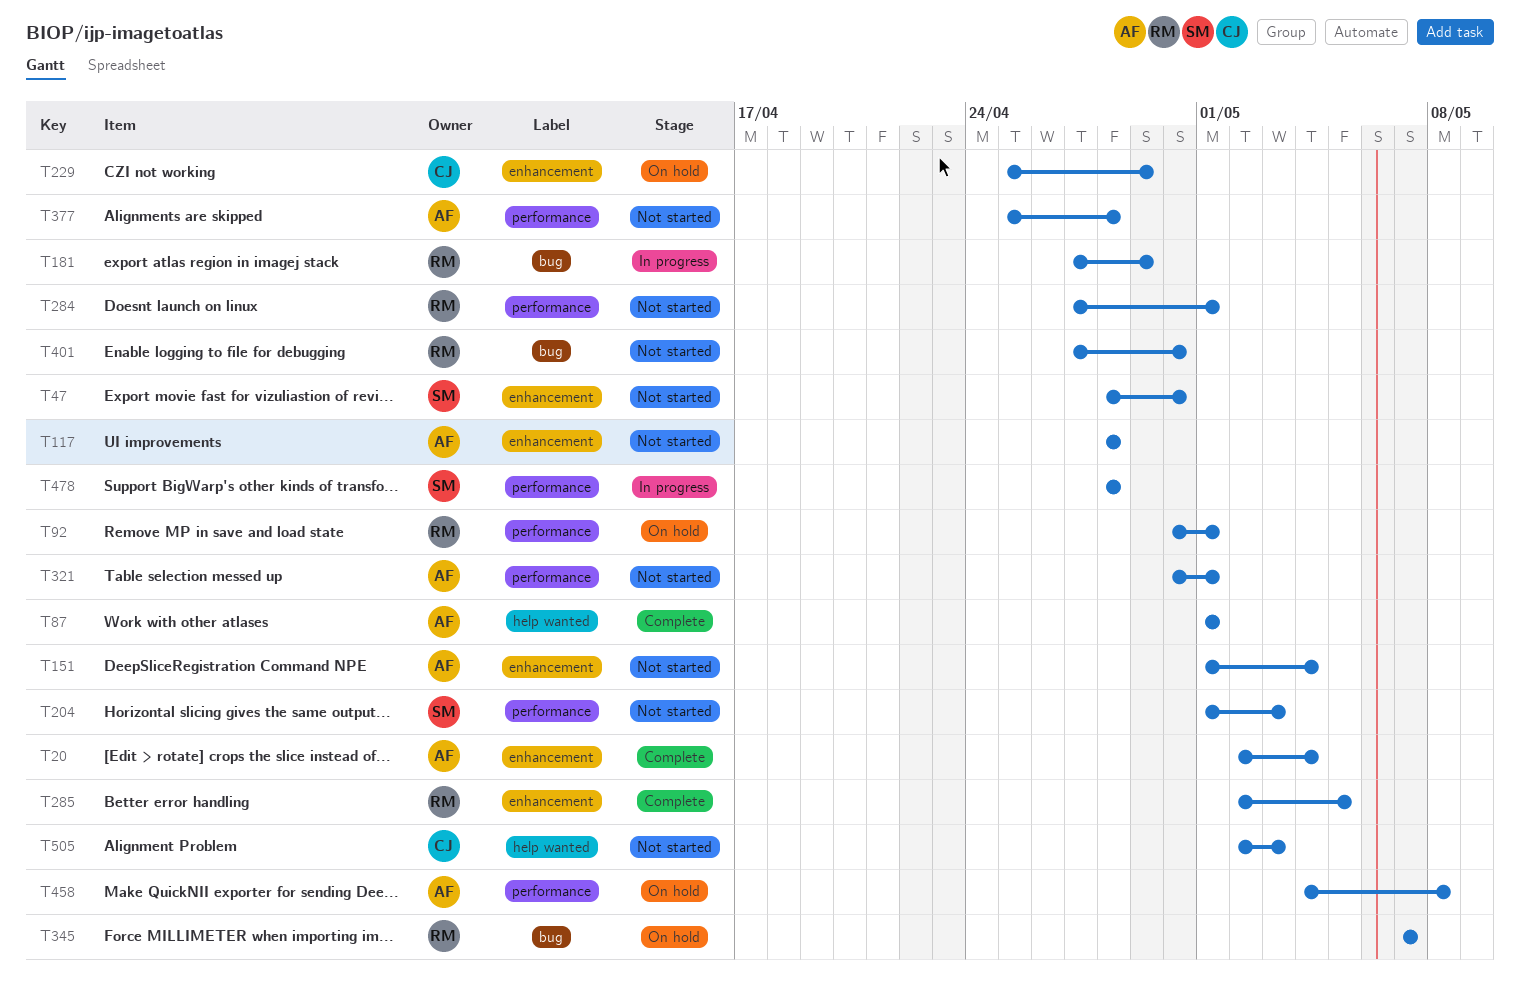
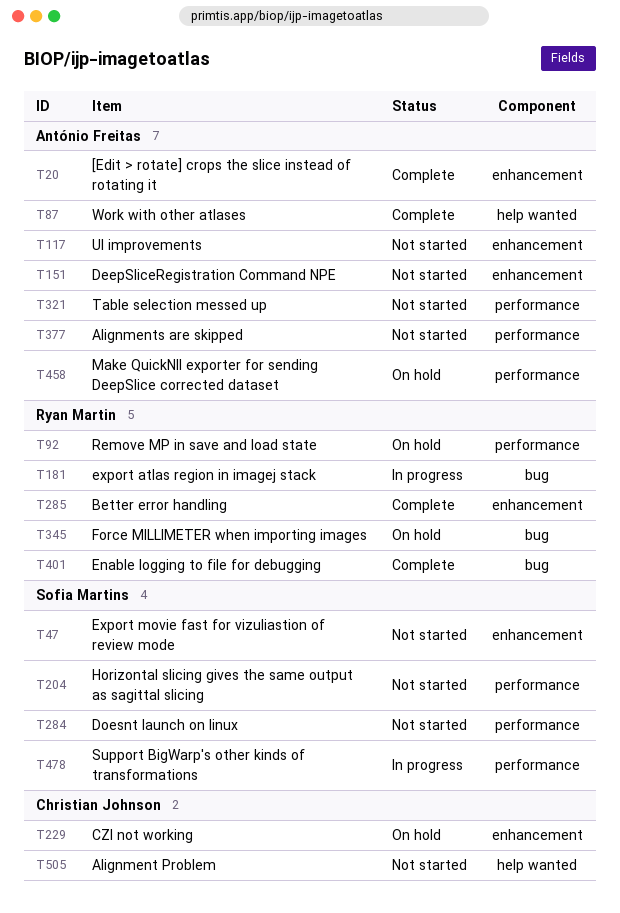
T284, owner: Ryan Martin -> Sofia Martins
T401, status: Not started -> Complete

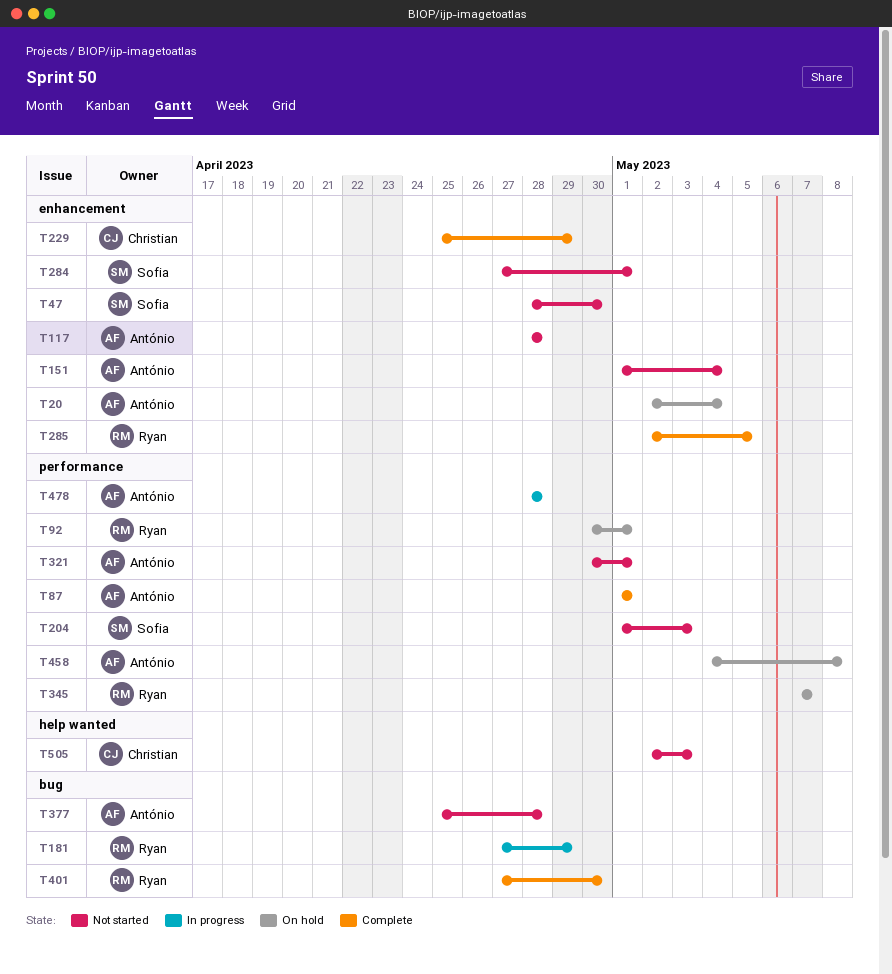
T20, status: Complete -> On hold
T87, label: help wanted -> performance
T229, status: On hold -> Complete
T284, label: performance -> enhancement
T345, label: bug -> performance
T377, label: performance -> bug
T478, owner: Sofia Martins -> António Freitas

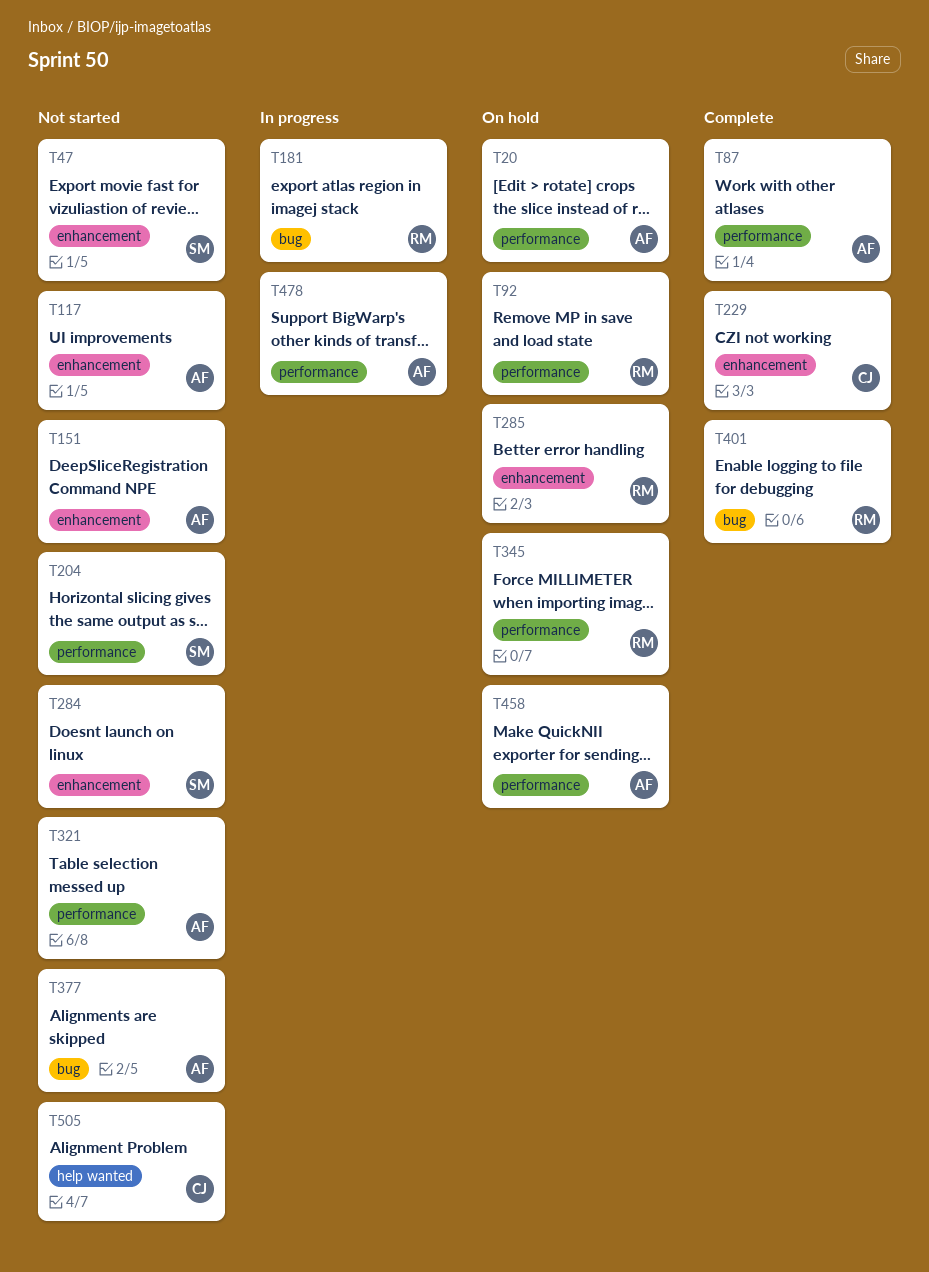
T20, label: enhancement -> performance
T285, status: Complete -> On hold

